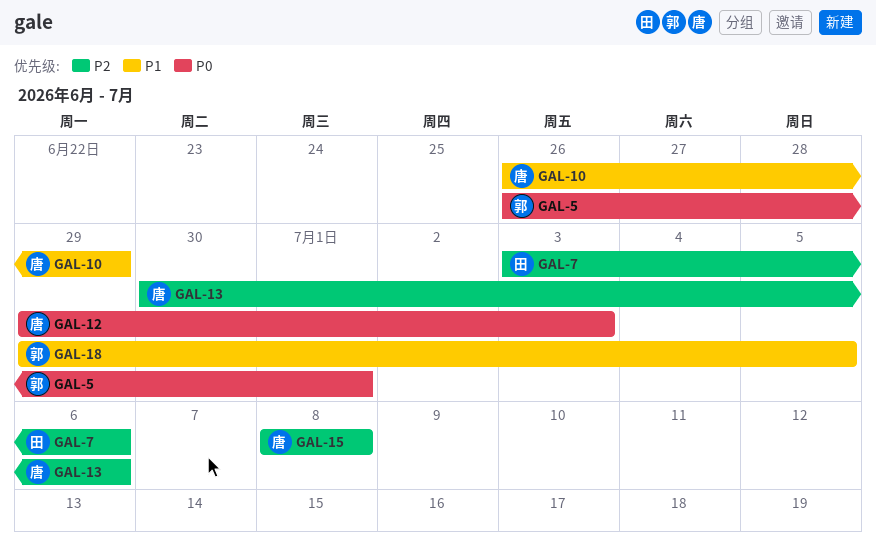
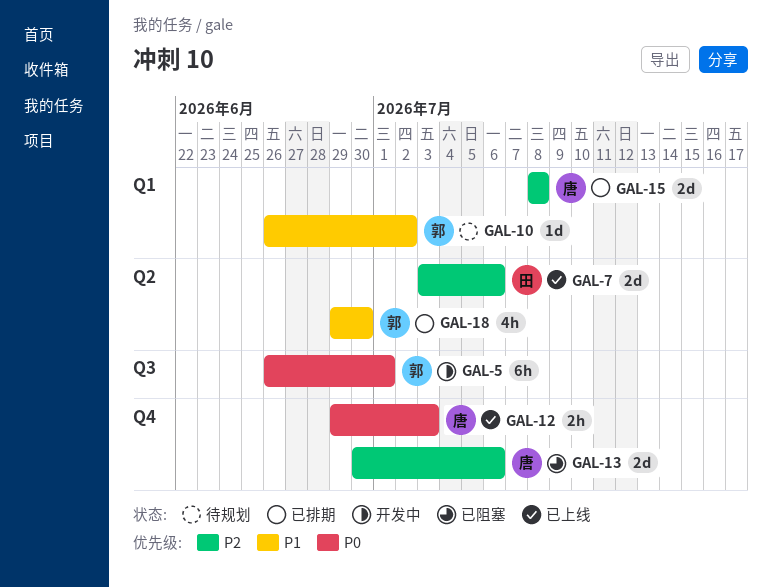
GAL-10, owner: 唐 -> 郭
GAL-10, due: Jun 29 -> Jul 2
GAL-18, due: Jul 5 -> Jun 30

